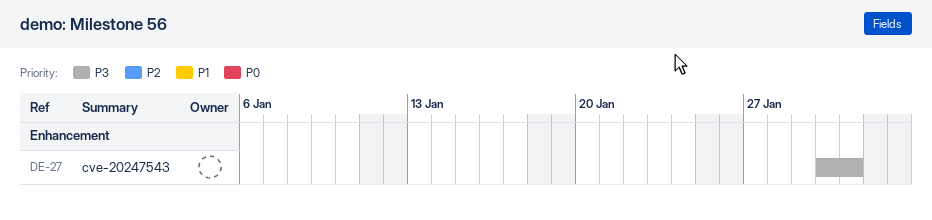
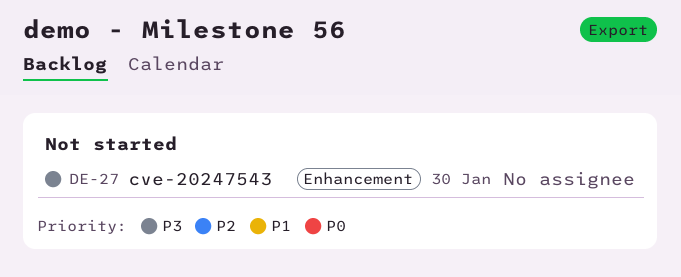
DE-27, due: Jan 31 -> Jan 30

